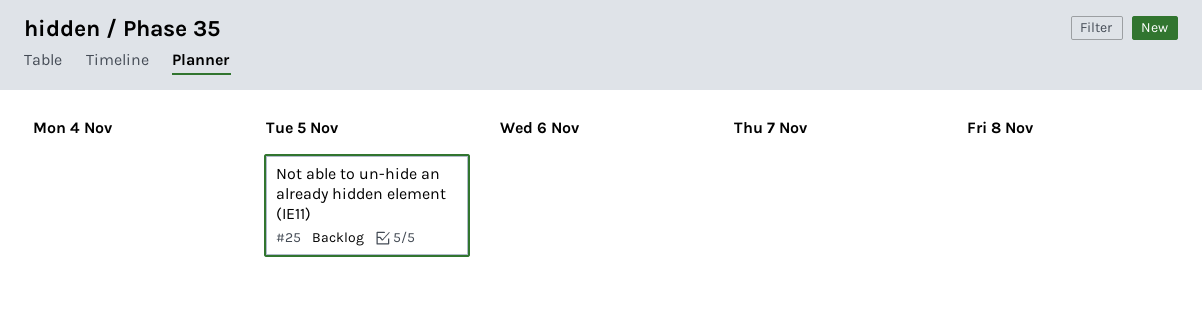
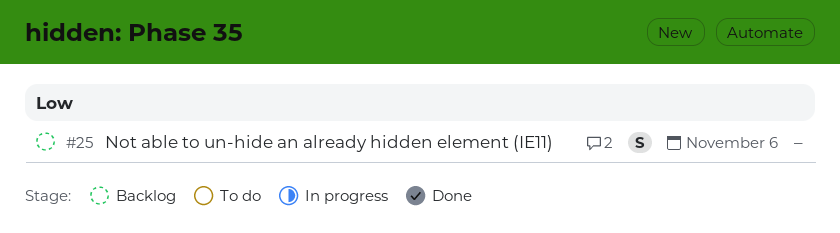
#25, due: Nov 5 -> Nov 6

